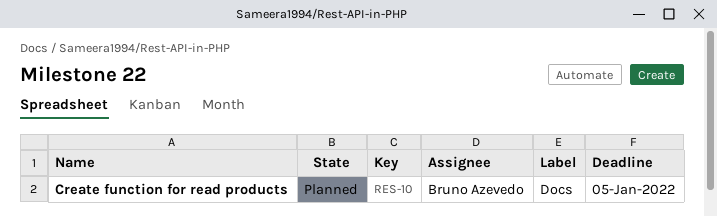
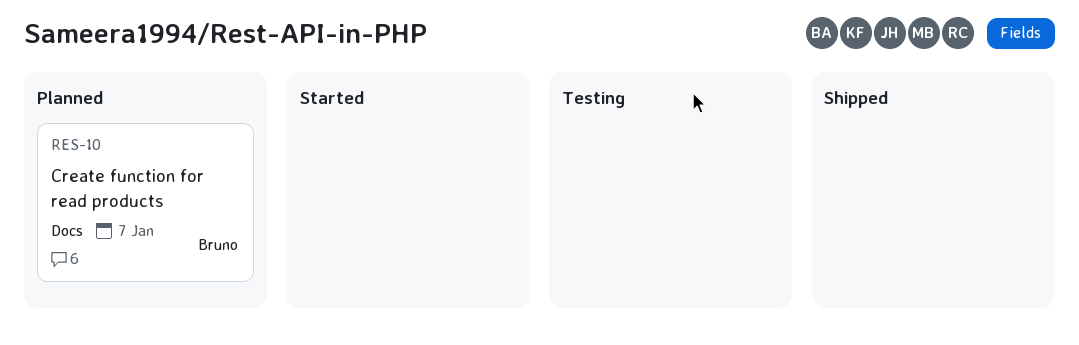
RES-10, due: Jan 5 -> Jan 7

